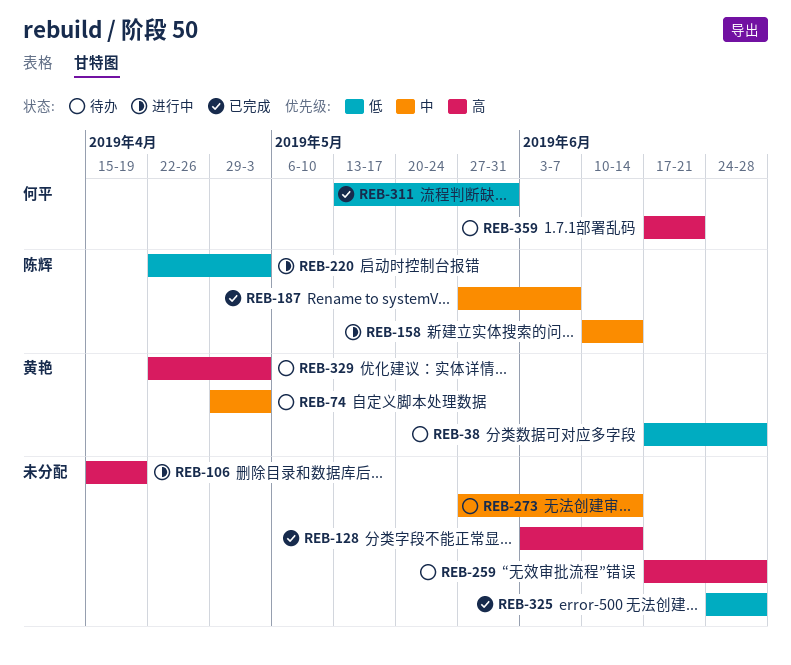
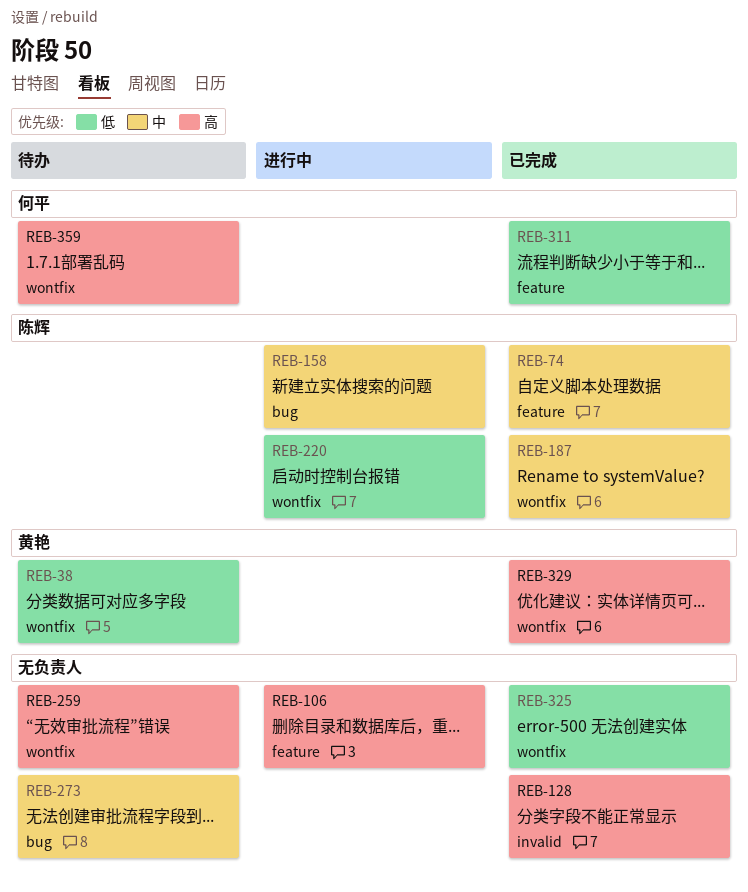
REB-74, status: 待办 -> 已完成
REB-74, owner: 黄艳 -> 陈辉
REB-329, status: 待办 -> 已完成

